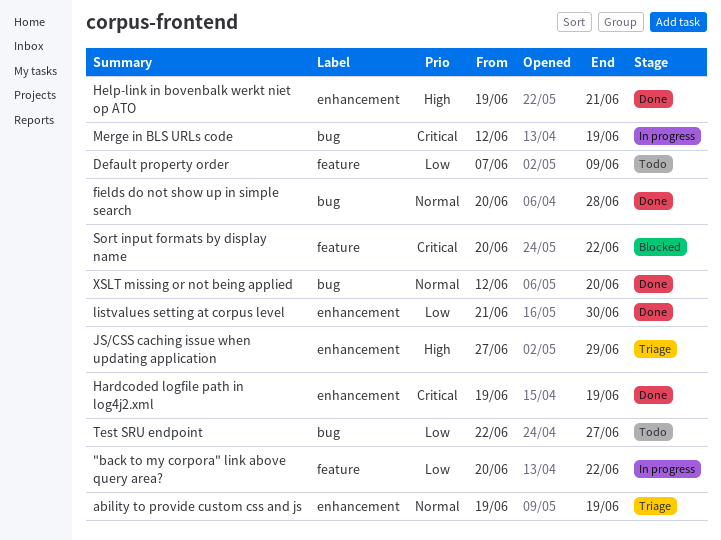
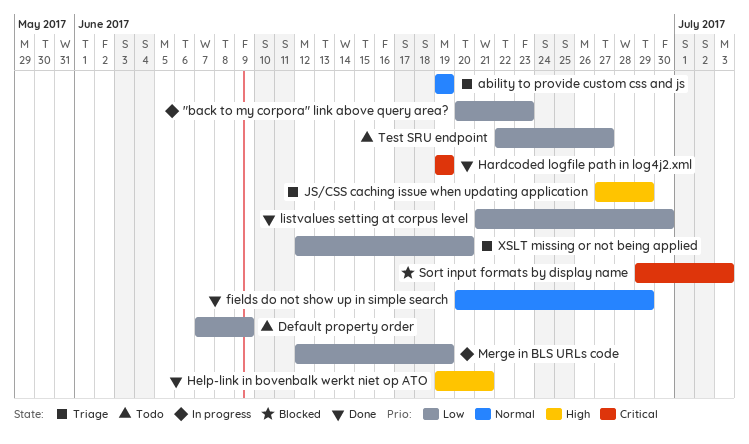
"back to my corpora" link above query area?, due: Jun 22 -> Jun 23
fields do not show up in simple search, due: Jun 28 -> Jun 29
Merge in BLS URLs code, priority: Critical -> Low
Sort input formats by display name, start: Jun 20 -> Jun 29
Sort input formats by display name, due: Jun 22 -> Jul 3
XSLT missing or not being applied, status: Done -> Triage
XSLT missing or not being applied, priority: Normal -> Low

